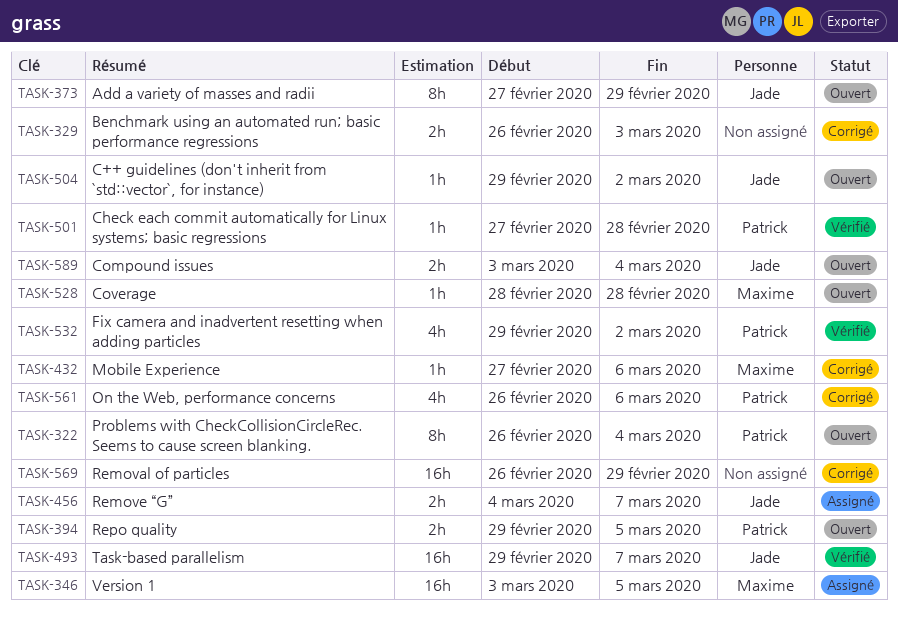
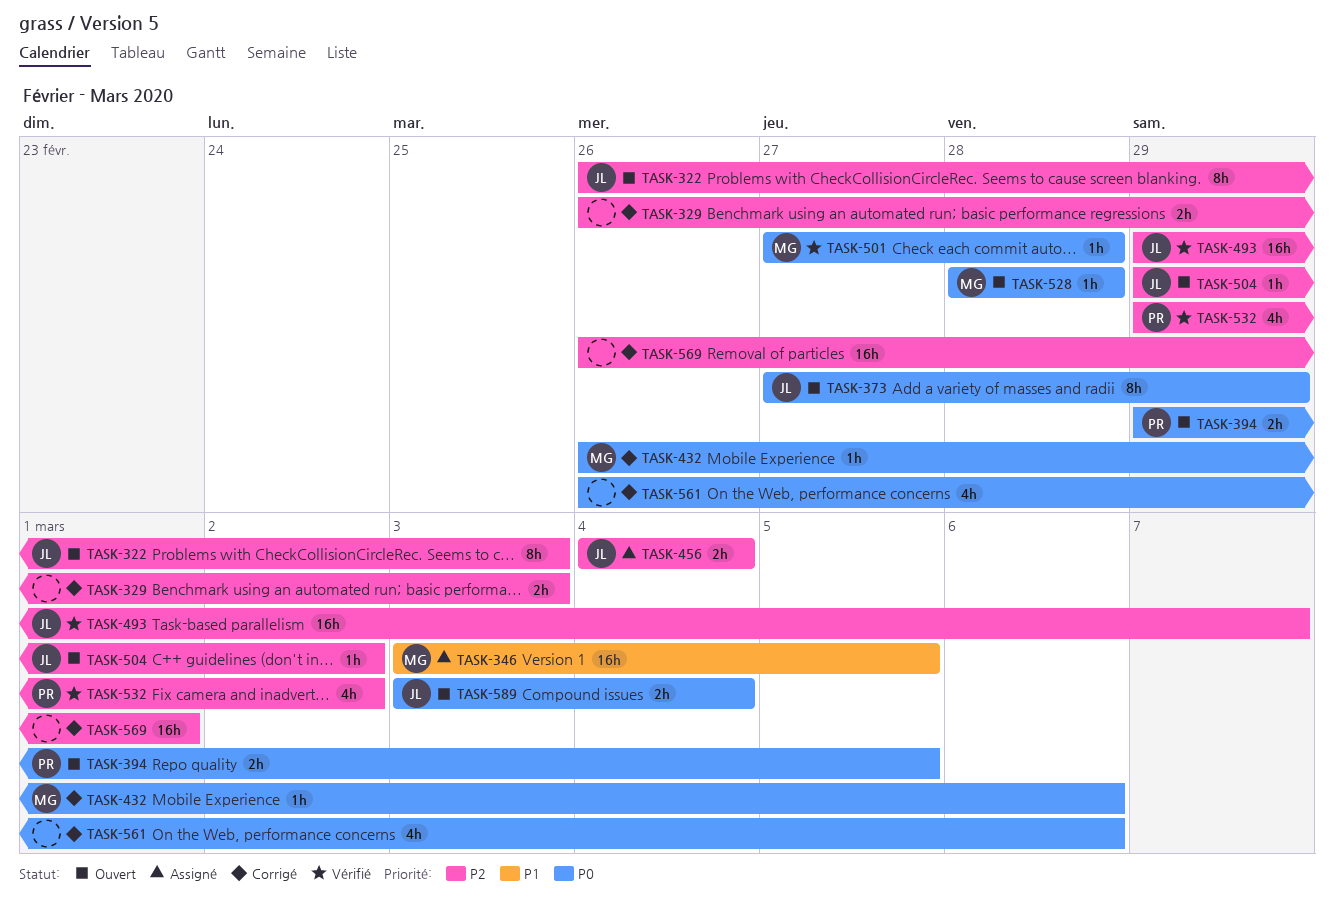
TASK-322, owner: Patrick -> Jade
TASK-322, due: Mar 4 -> Mar 3
TASK-432, start: Feb 27 -> Feb 26
TASK-456, due: Mar 7 -> Mar 4
TASK-501, owner: Patrick -> Maxime
TASK-561, owner: Patrick -> none
TASK-569, due: Feb 29 -> Mar 1

